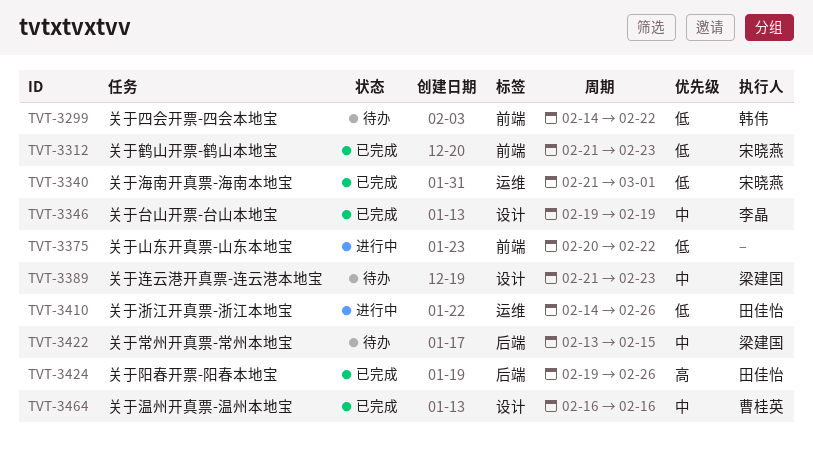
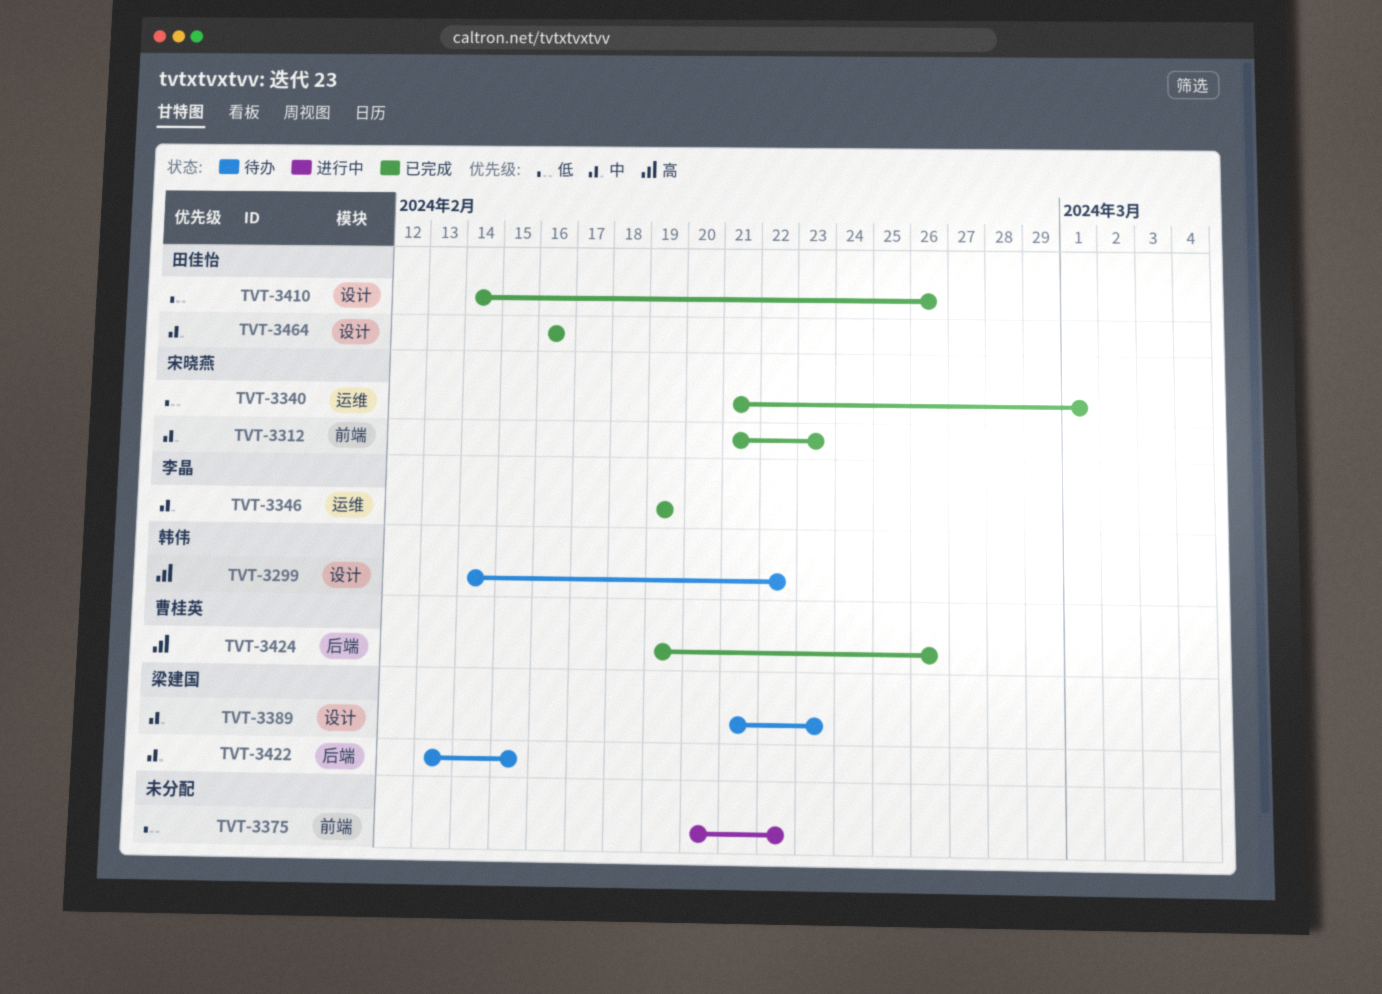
TVT-3299, priority: 低 -> 高
TVT-3299, label: 前端 -> 设计
TVT-3312, priority: 低 -> 中
TVT-3346, label: 设计 -> 运维
TVT-3410, status: 进行中 -> 已完成
TVT-3410, label: 运维 -> 设计
TVT-3424, owner: 田佳怡 -> 曹桂英
TVT-3464, owner: 曹桂英 -> 田佳怡

